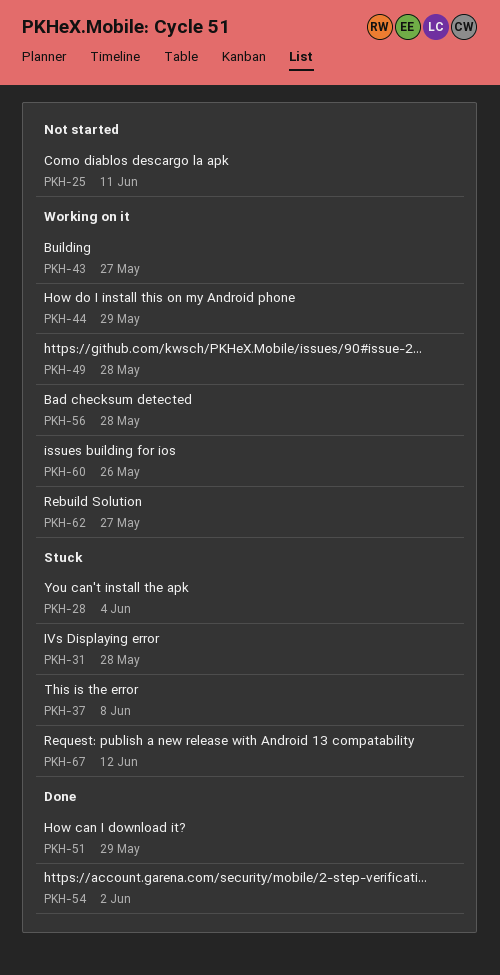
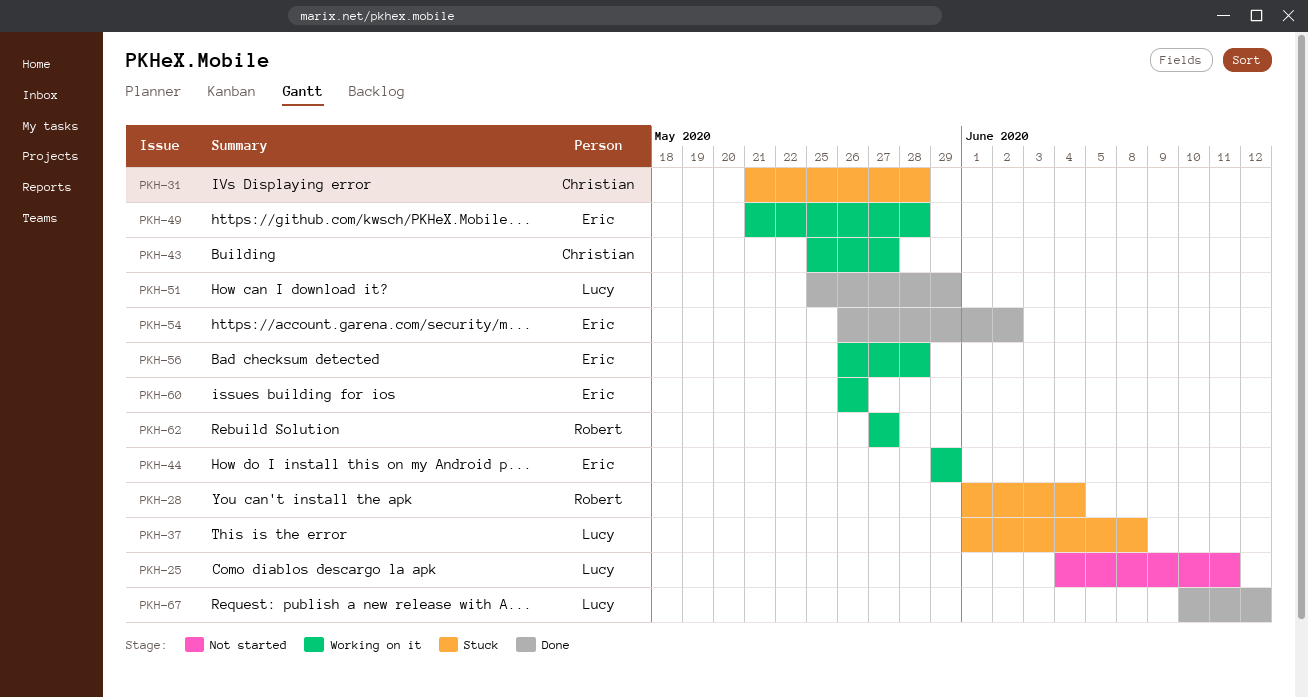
PKH-67, status: Stuck -> Done

